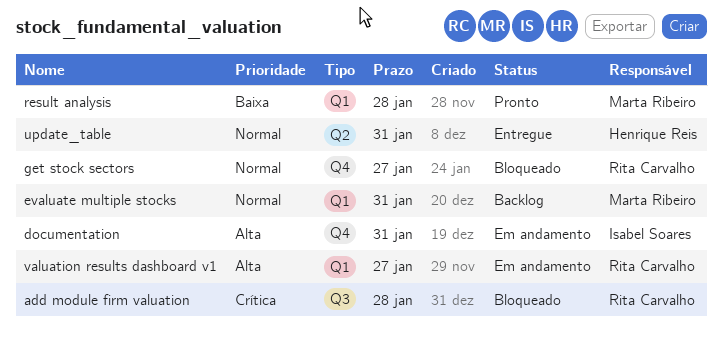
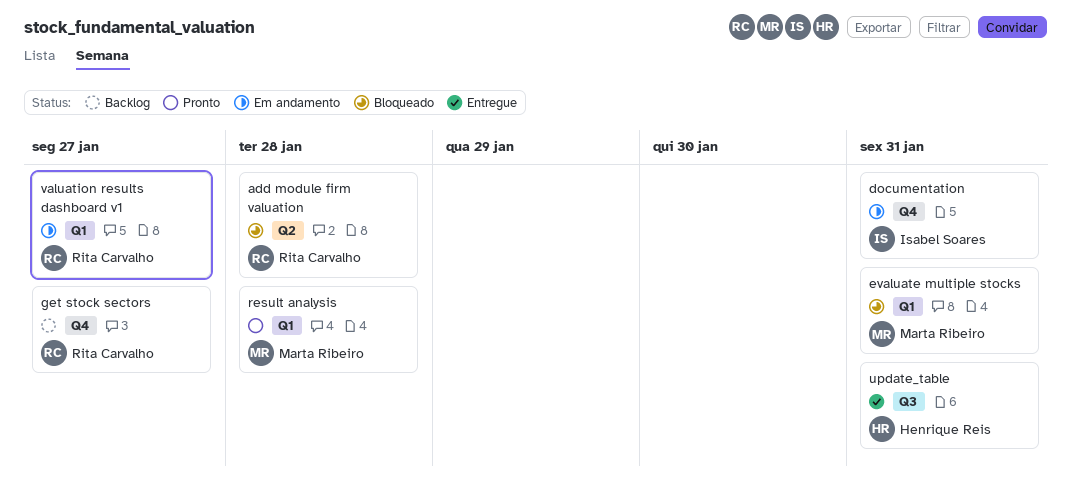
add module firm valuation, label: Q3 -> Q2
evaluate multiple stocks, status: Backlog -> Bloqueado
get stock sectors, status: Bloqueado -> Backlog
update_table, label: Q2 -> Q3

